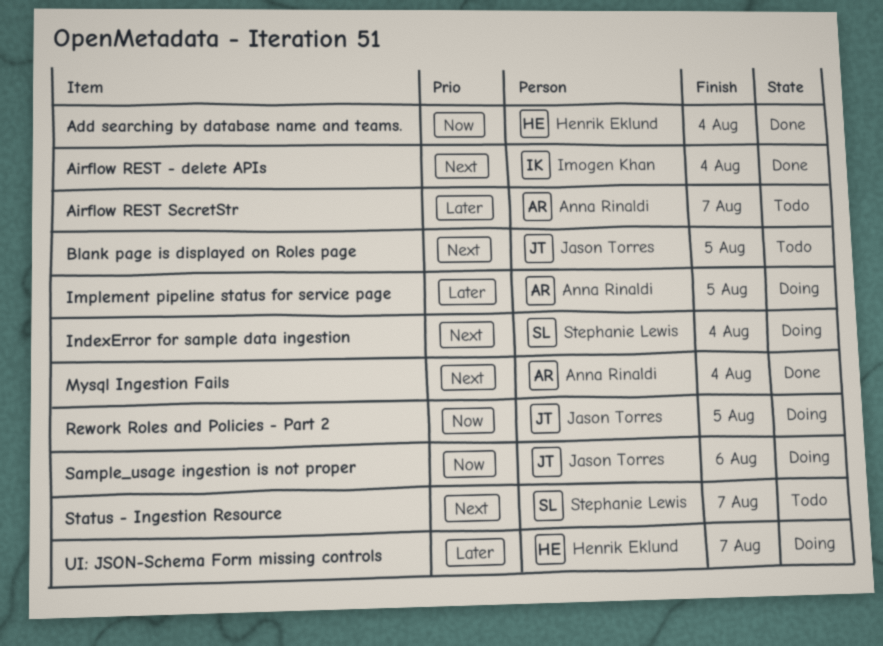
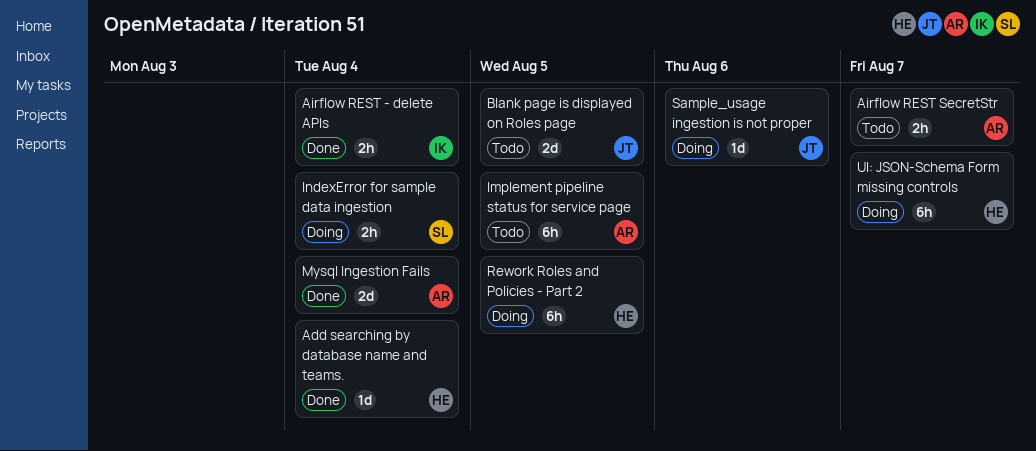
Implement pipeline status for service page, status: Doing -> Todo
Rework Roles and Policies - Part 2, owner: Jason Torres -> Henrik Eklund
Status - Ingestion Resource: present -> none

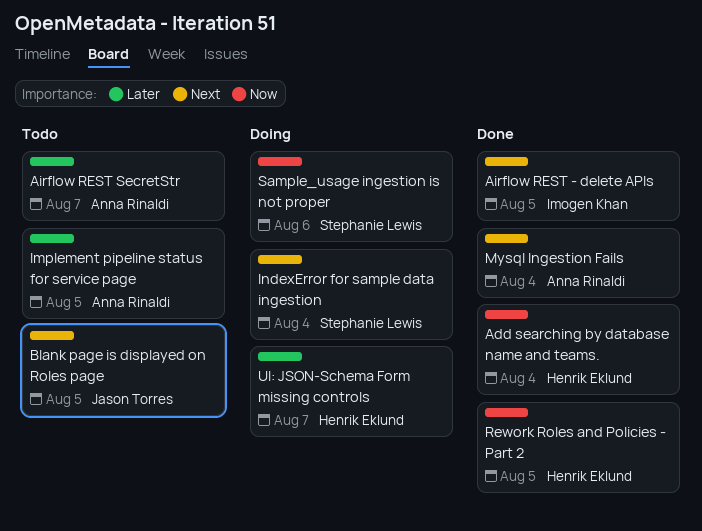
Airflow REST - delete APIs, due: Aug 4 -> Aug 5
Rework Roles and Policies - Part 2, status: Doing -> Done
Sample_usage ingestion is not proper, owner: Jason Torres -> Stephanie Lewis

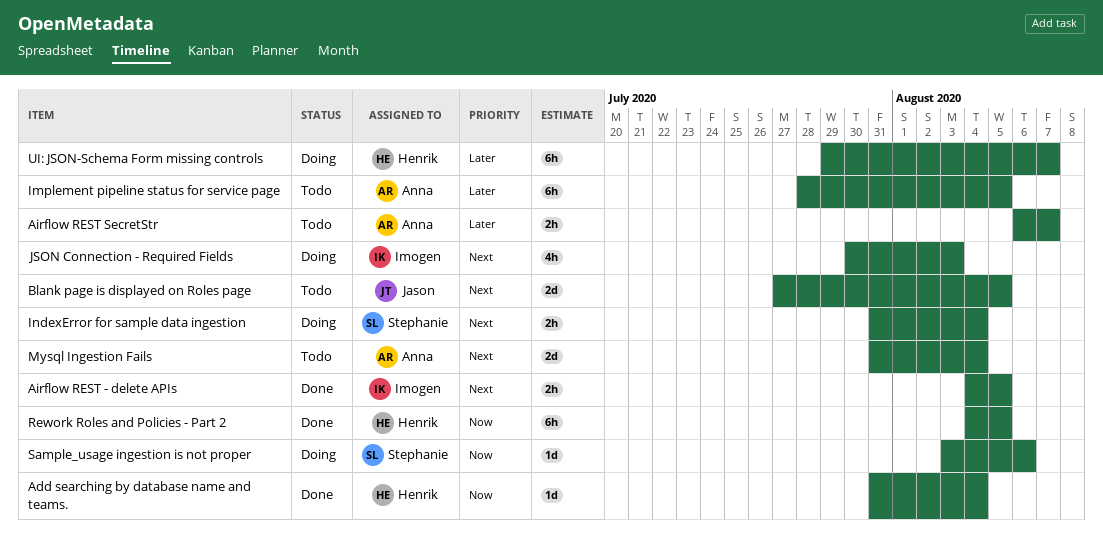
JSON Connection - Required Fields: none -> present
Mysql Ingestion Fails, status: Done -> Todo

